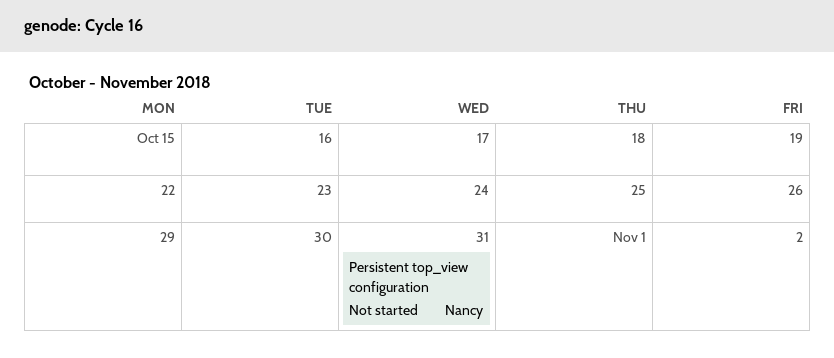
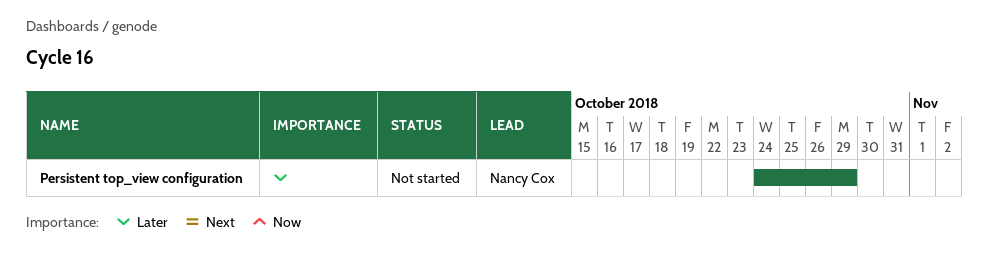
Persistent top_view configuration, due: Oct 31 -> Oct 29

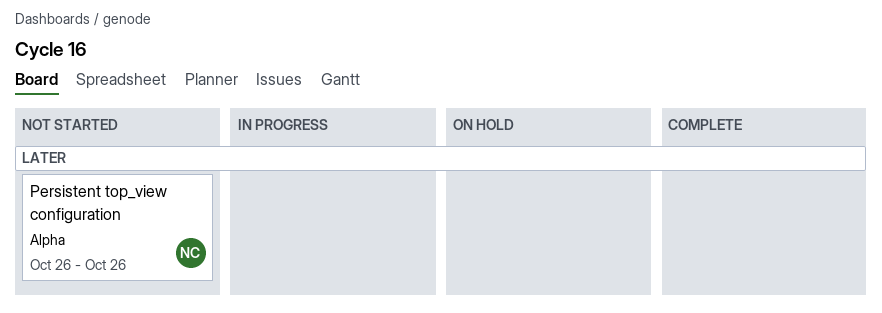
Persistent top_view configuration, start: Oct 24 -> Oct 26
Persistent top_view configuration, due: Oct 29 -> Oct 26

